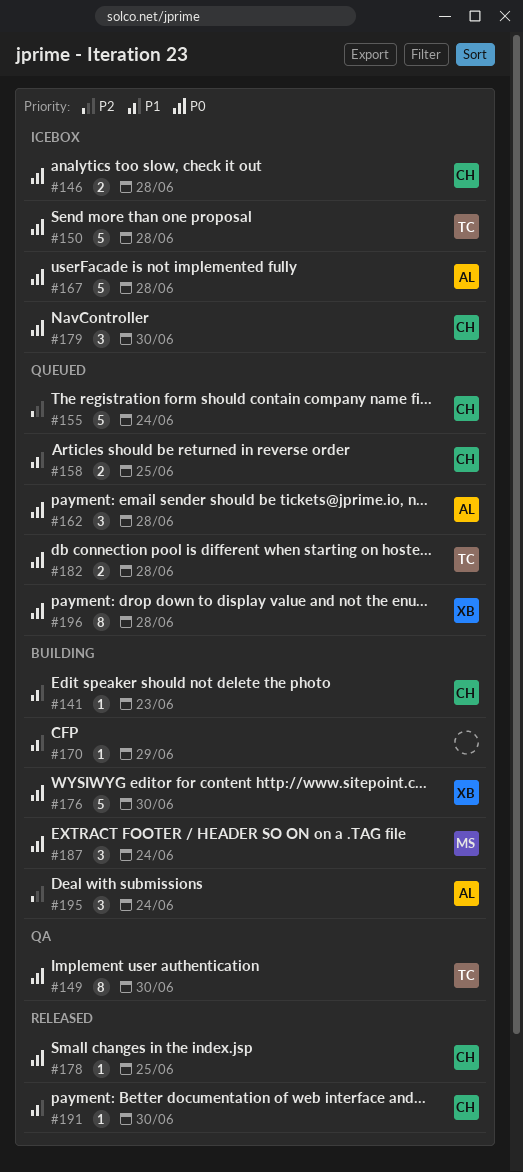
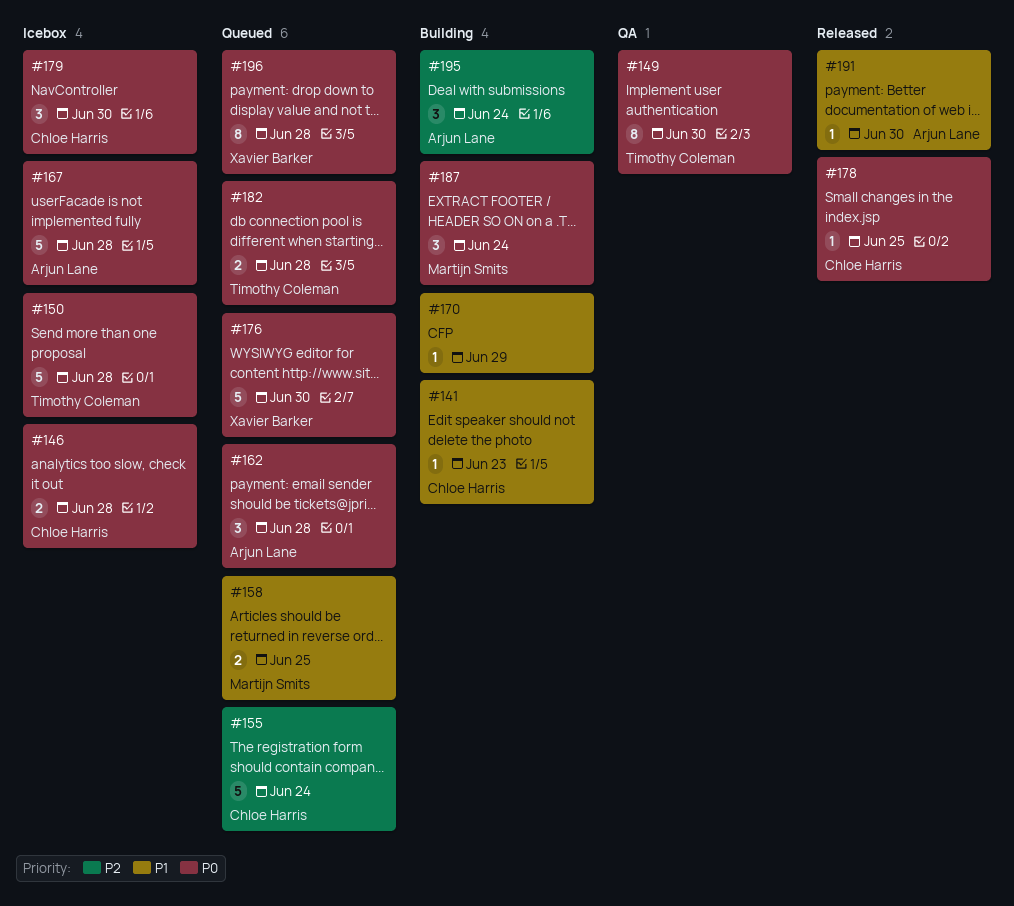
#158, owner: Chloe Harris -> Martijn Smits
#176, status: Building -> Queued
#191, owner: Chloe Harris -> Arjun Lane

